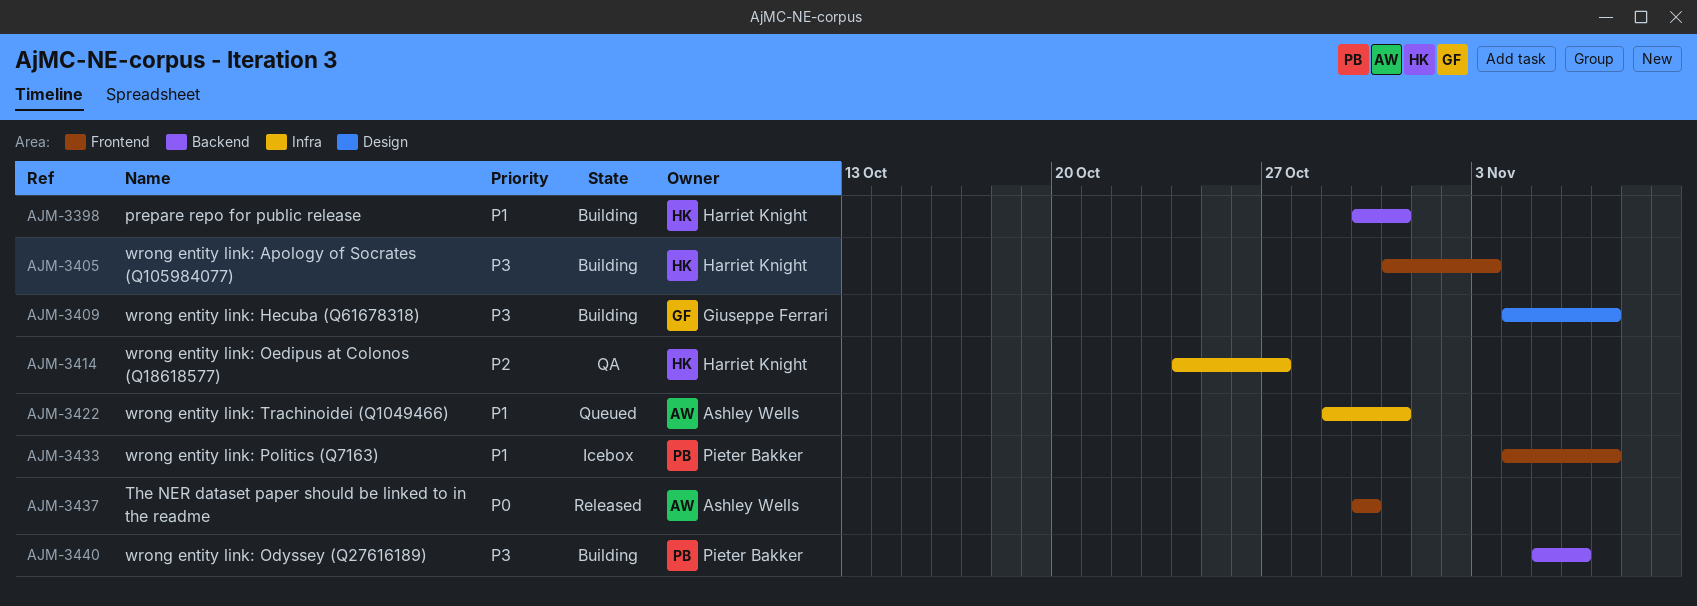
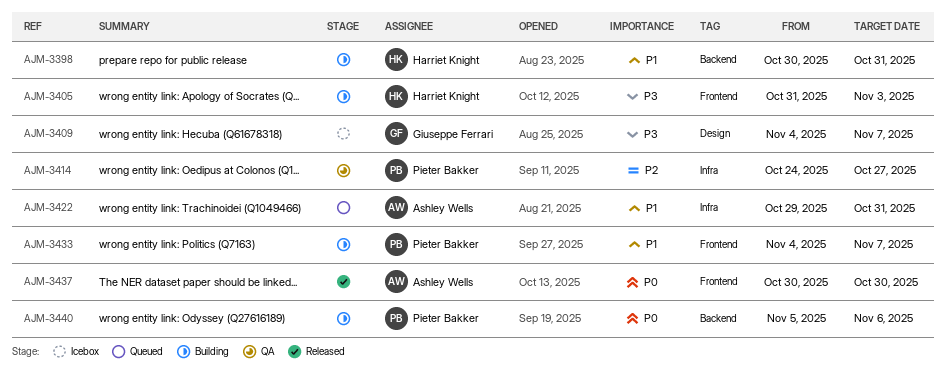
AJM-3409, status: Building -> Icebox
AJM-3414, owner: Harriet Knight -> Pieter Bakker
AJM-3433, status: Icebox -> Building
AJM-3440, priority: P3 -> P0

